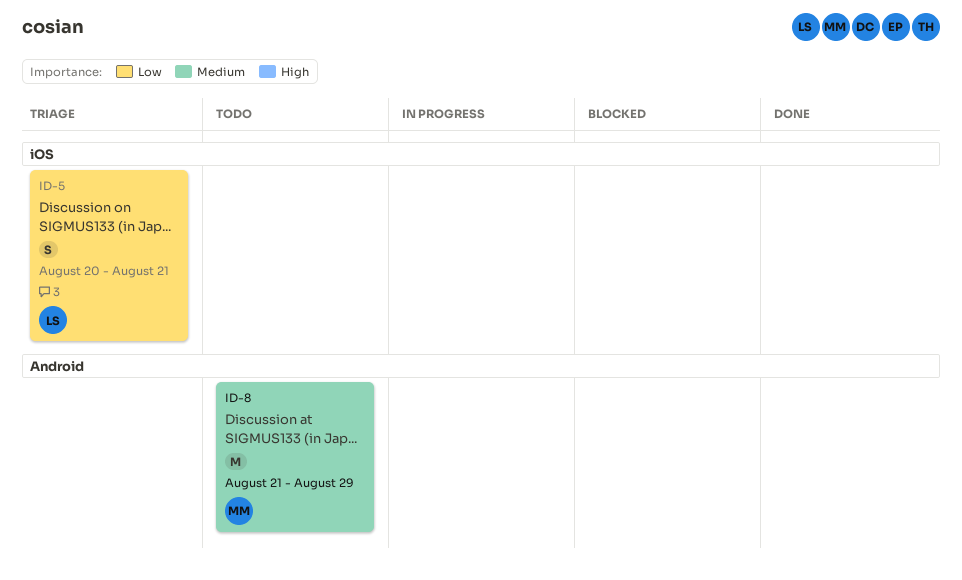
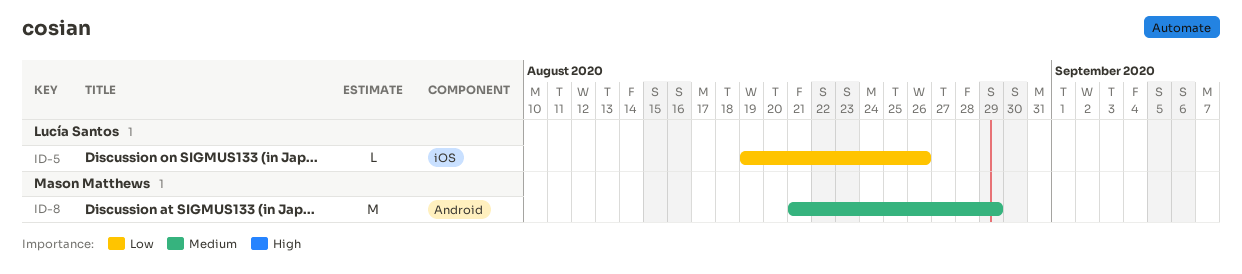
ID-5, estimate: S -> L
ID-5, start: Aug 20 -> Aug 19
ID-5, due: Aug 21 -> Aug 26

